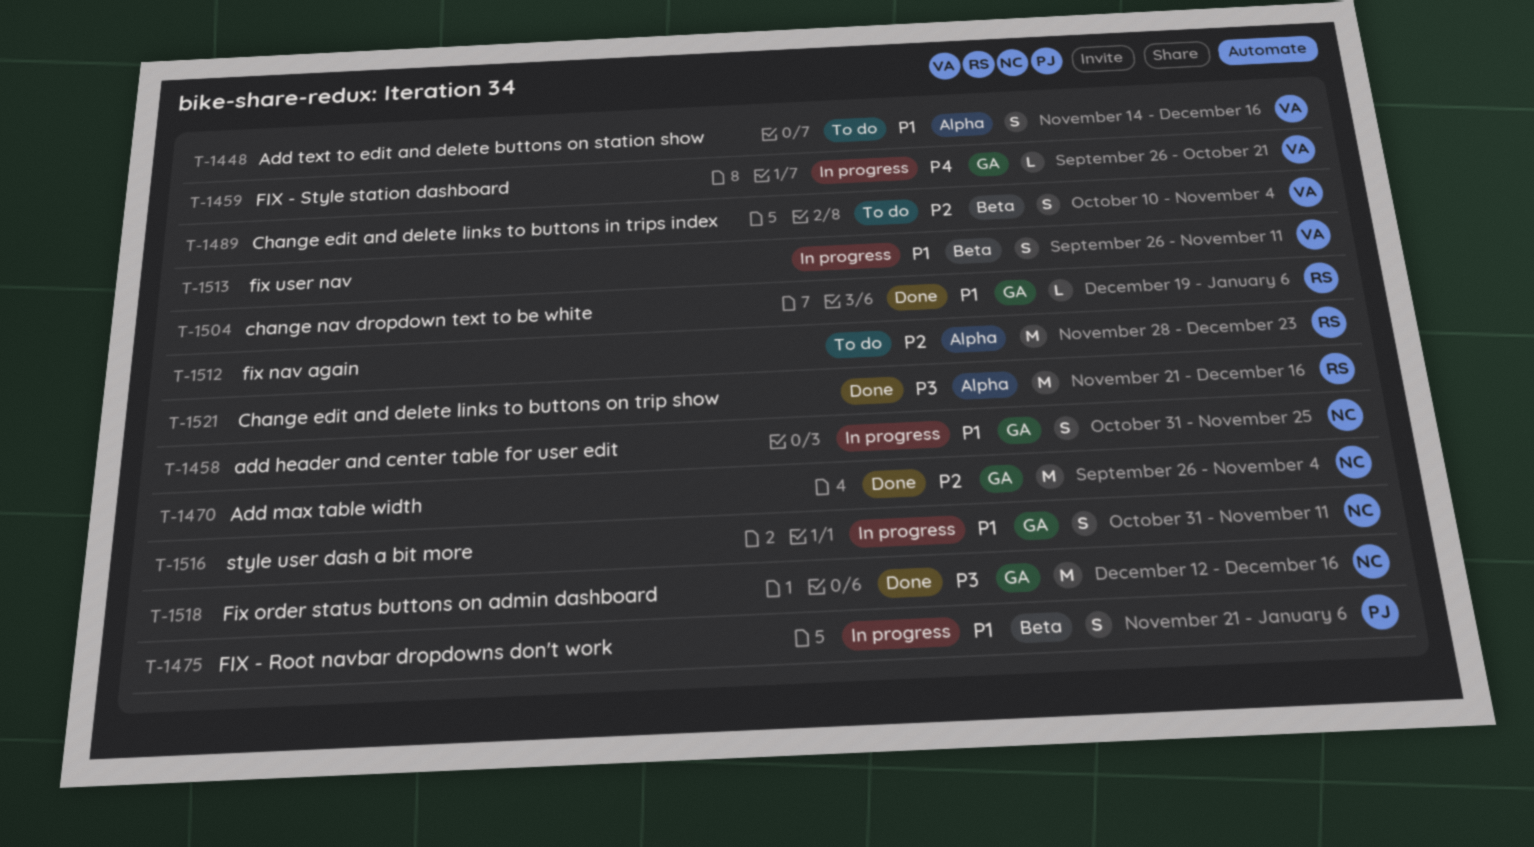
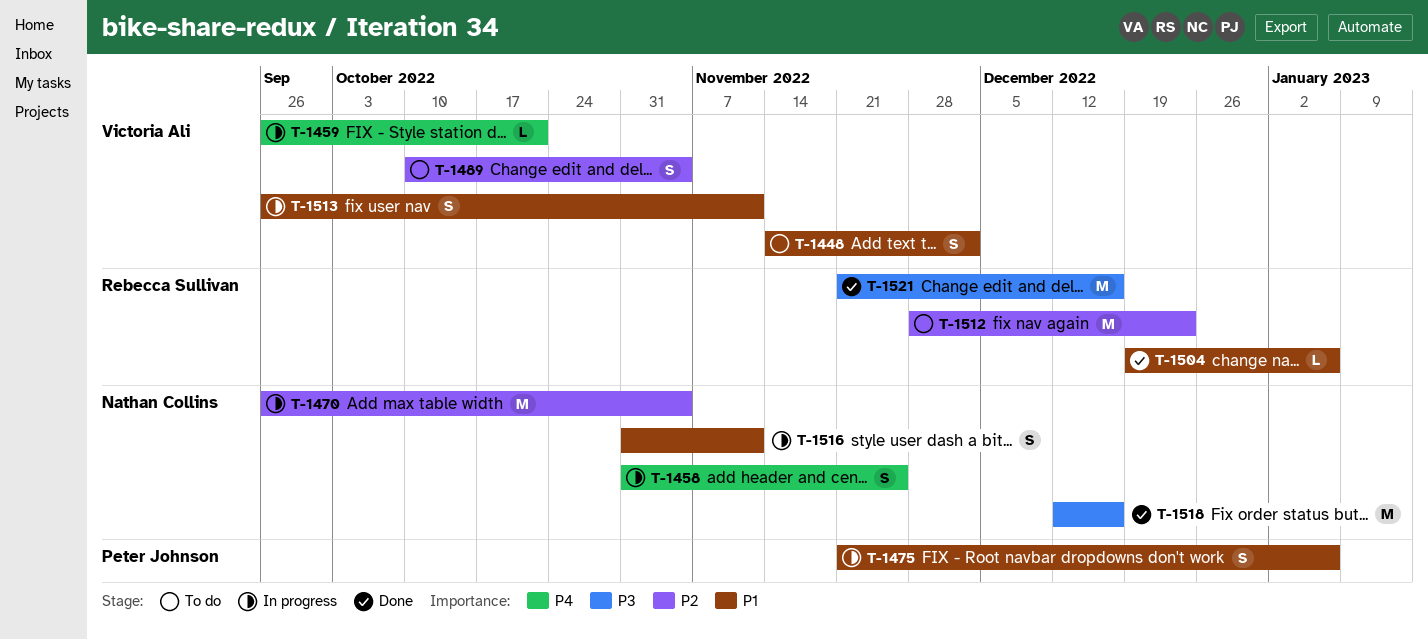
T-1448, due: Dec 16 -> Dec 2
T-1458, priority: P1 -> P4
T-1470, status: Done -> In progress

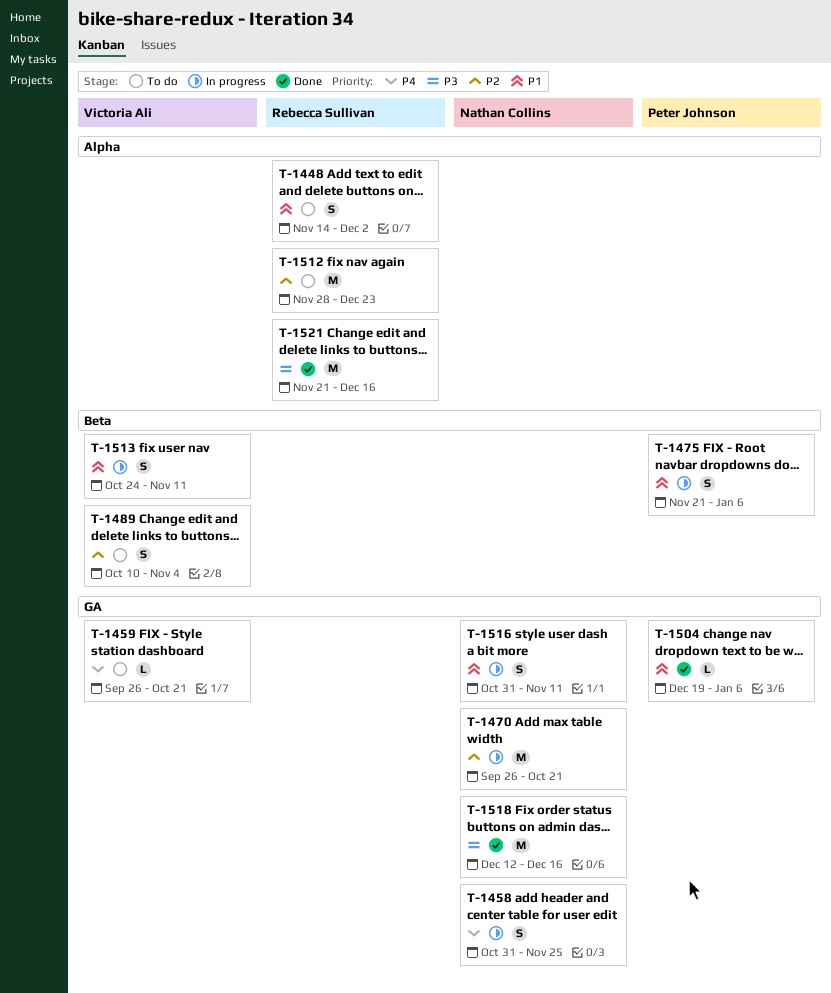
T-1448, owner: Victoria Ali -> Rebecca Sullivan
T-1459, status: In progress -> To do
T-1470, due: Nov 4 -> Oct 21
T-1504, owner: Rebecca Sullivan -> Peter Johnson
T-1513, start: Sep 26 -> Oct 24

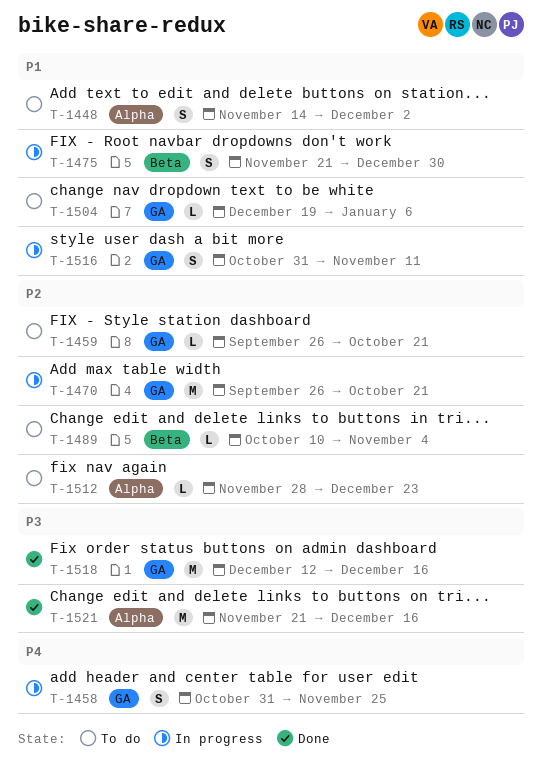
T-1459, priority: P4 -> P2
T-1475, due: Jan 6 -> Dec 30
T-1489, estimate: S -> L
T-1504, status: Done -> To do
T-1512, estimate: M -> L
T-1513: present -> none

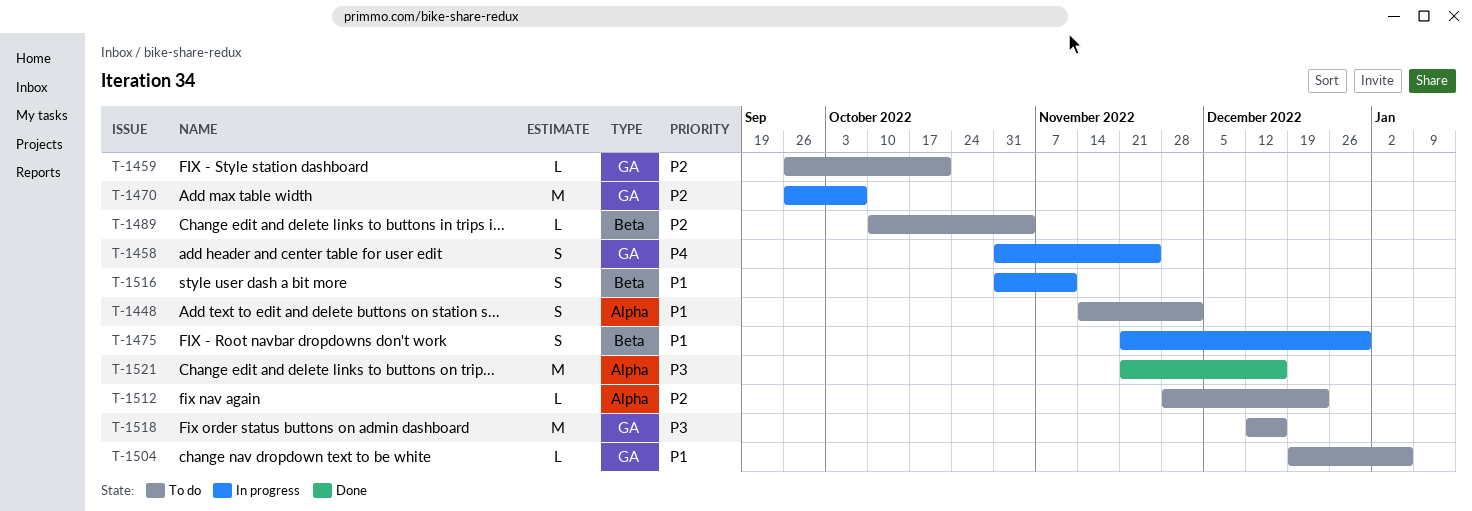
T-1470, due: Oct 21 -> Oct 7
T-1516, label: GA -> Beta
T-1518, status: Done -> To do

